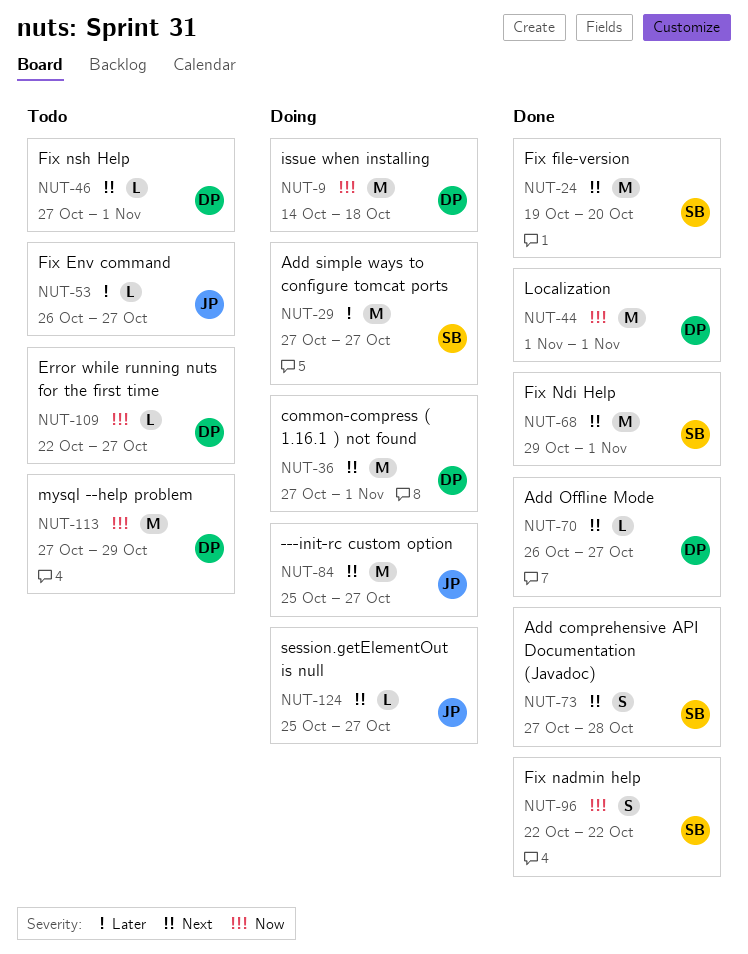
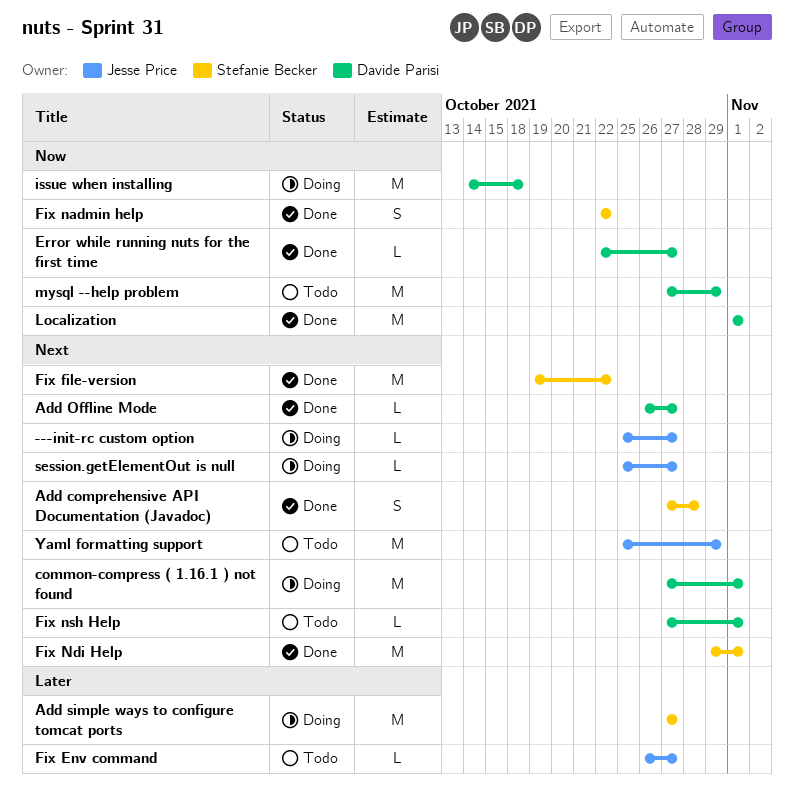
---init-rc custom option, estimate: M -> L
Error while running nuts for the first time, status: Todo -> Done
Fix file-version, due: Oct 20 -> Oct 22
Yaml formatting support: none -> present

